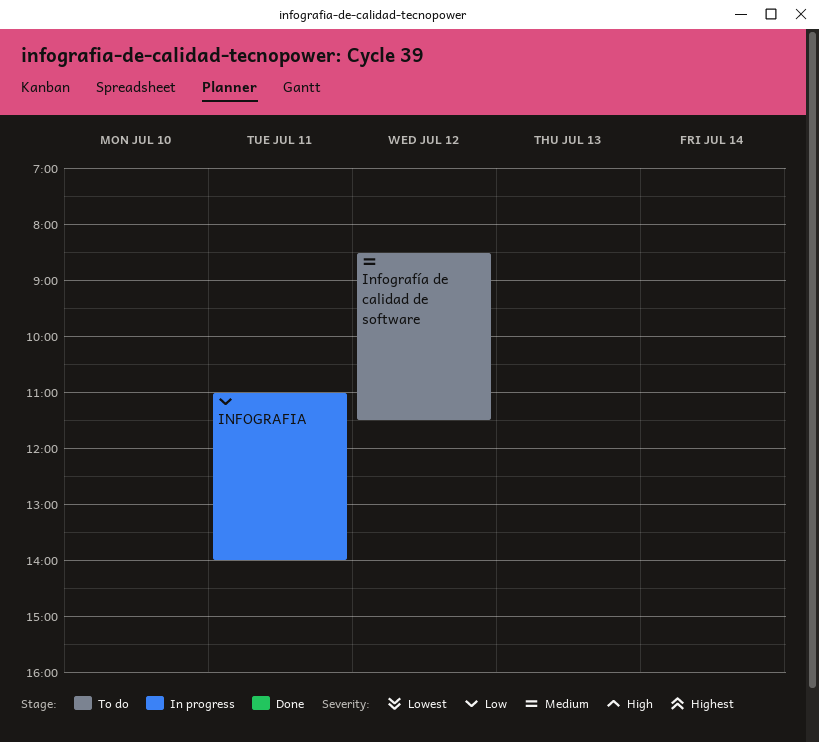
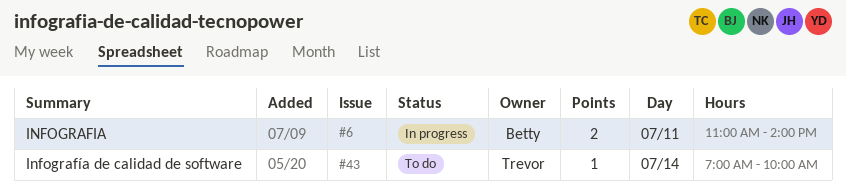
Infografía de calidad de software, day: Jul 12 -> Jul 14
Infografía de calidad de software, begins: 08:30 -> 07:00
Infografía de calidad de software, ends: 11:30 -> 10:00

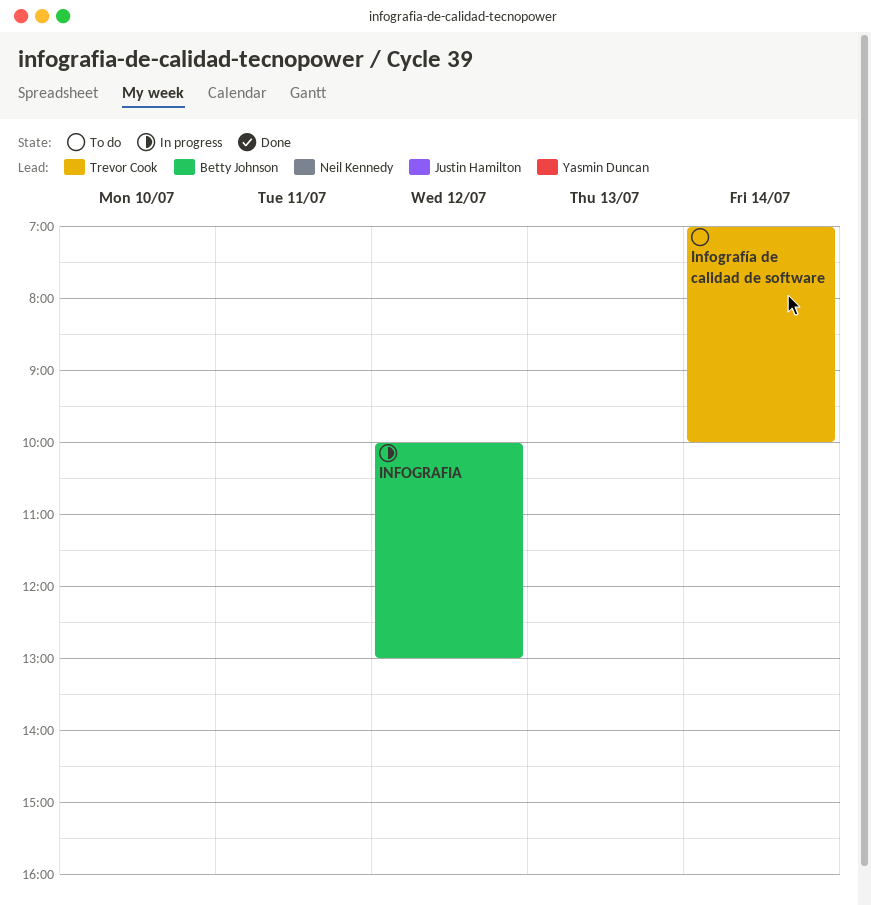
INFOGRAFIA, day: Jul 11 -> Jul 12
INFOGRAFIA, begins: 11:00 -> 10:00
INFOGRAFIA, ends: 14:00 -> 13:00

